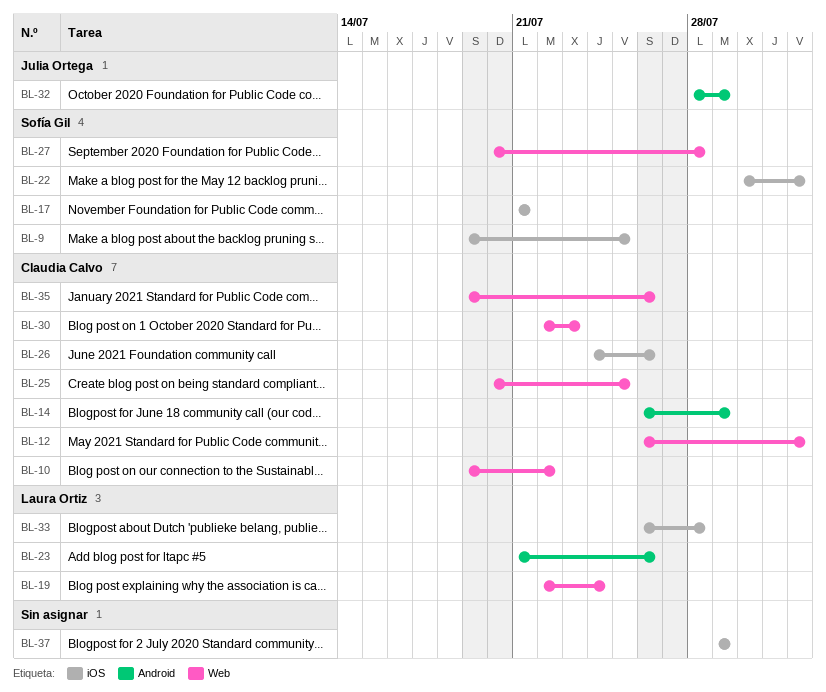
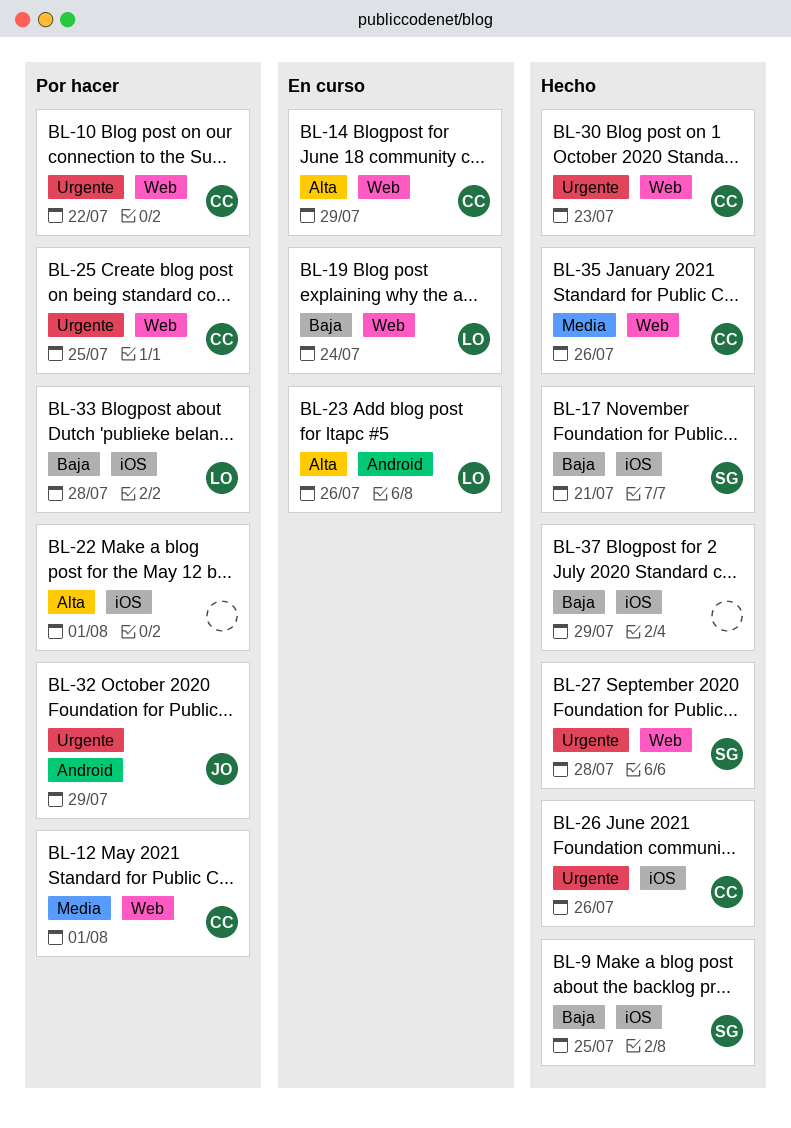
BL-14, label: Android -> Web
BL-22, owner: Sofía Gil -> none

